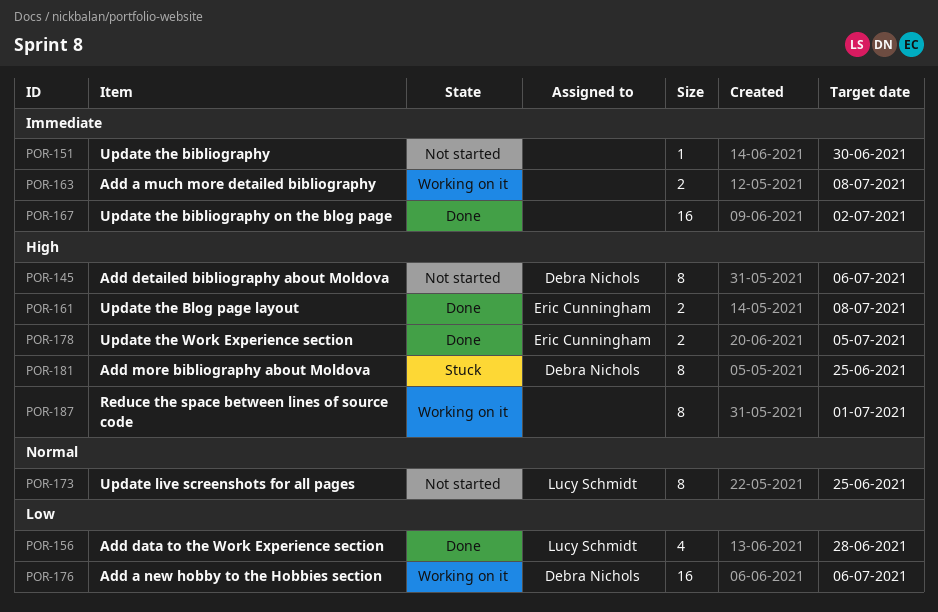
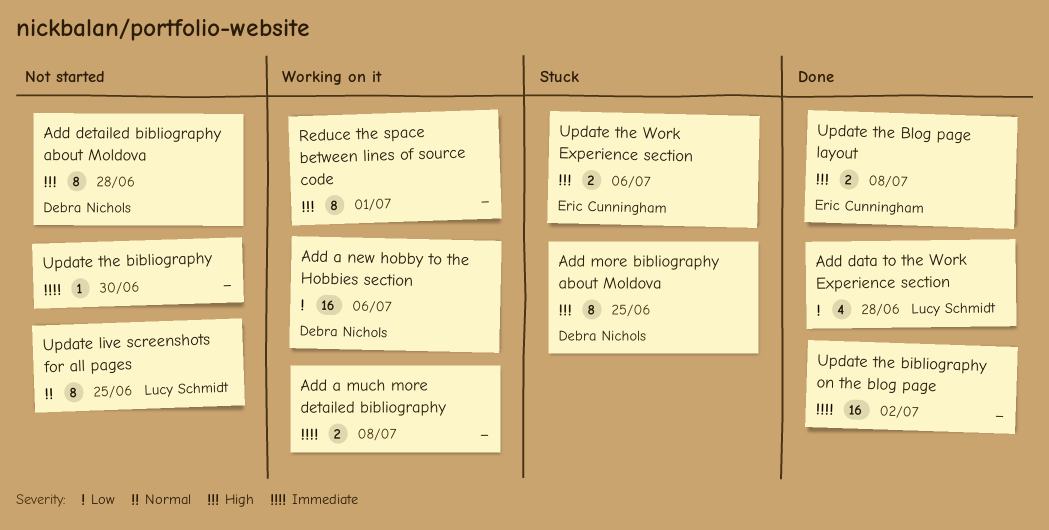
Add detailed bibliography about Moldova, due: Jul 6 -> Jun 28
Update the Work Experience section, status: Done -> Stuck
Update the Work Experience section, due: Jul 5 -> Jul 6

